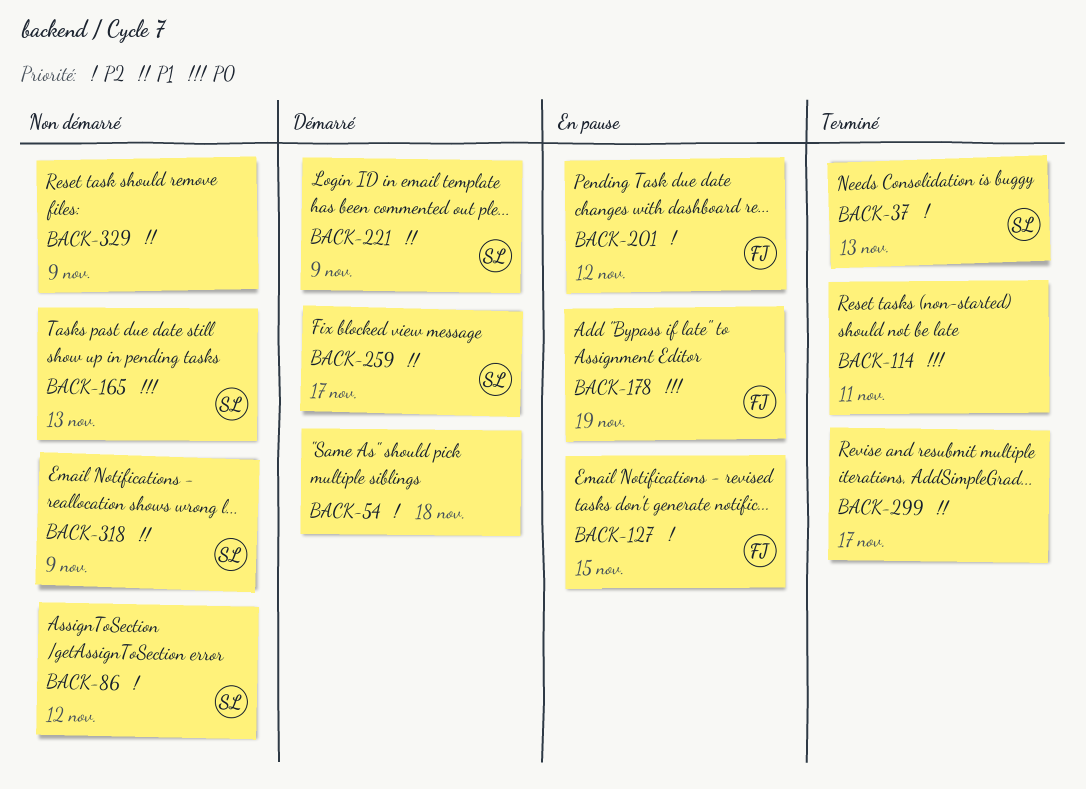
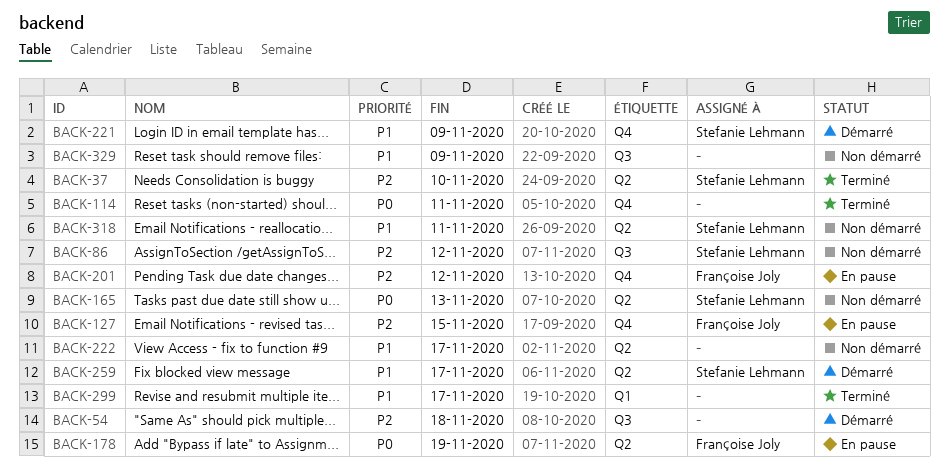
BACK-37, due: Nov 13 -> Nov 10
BACK-222: none -> present
BACK-318, due: Nov 9 -> Nov 11

